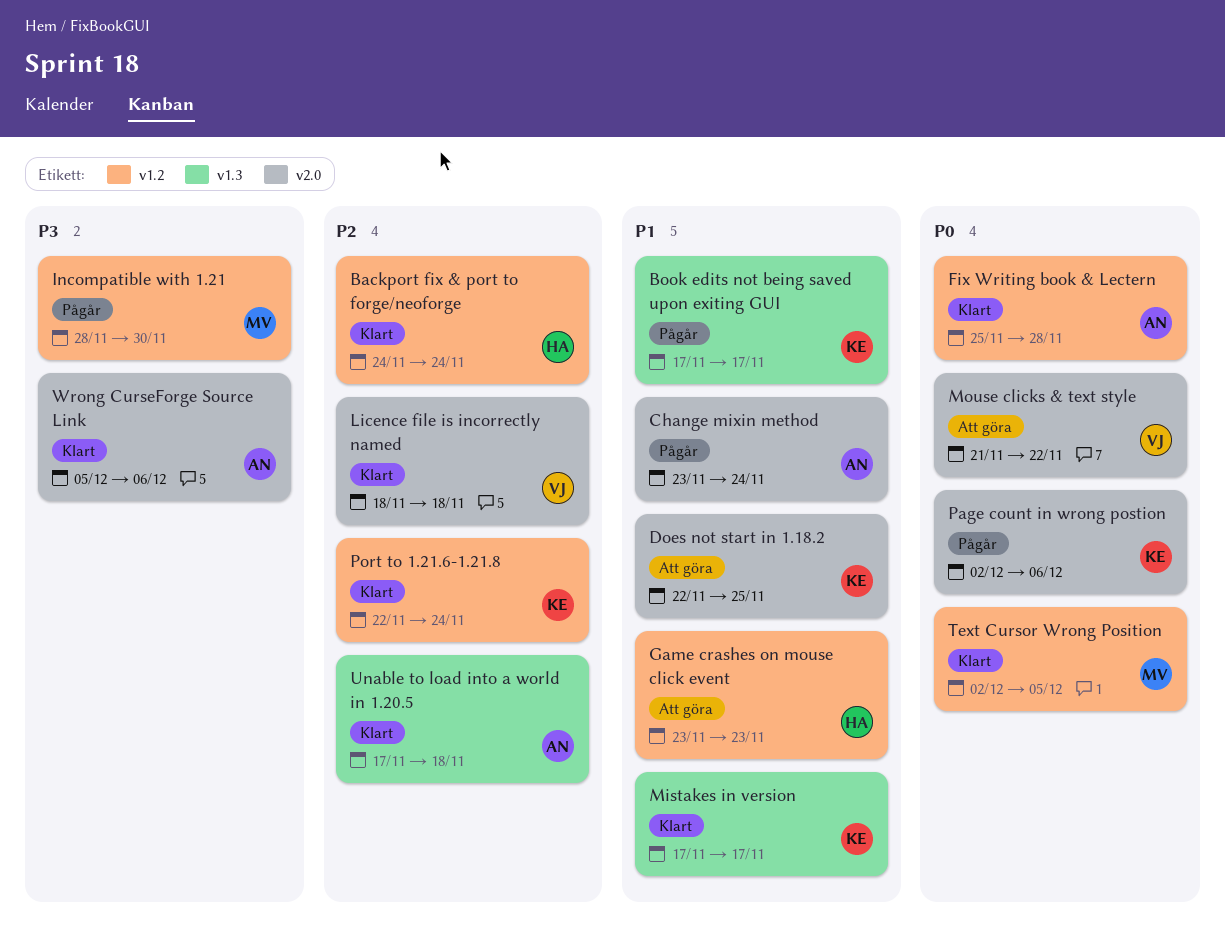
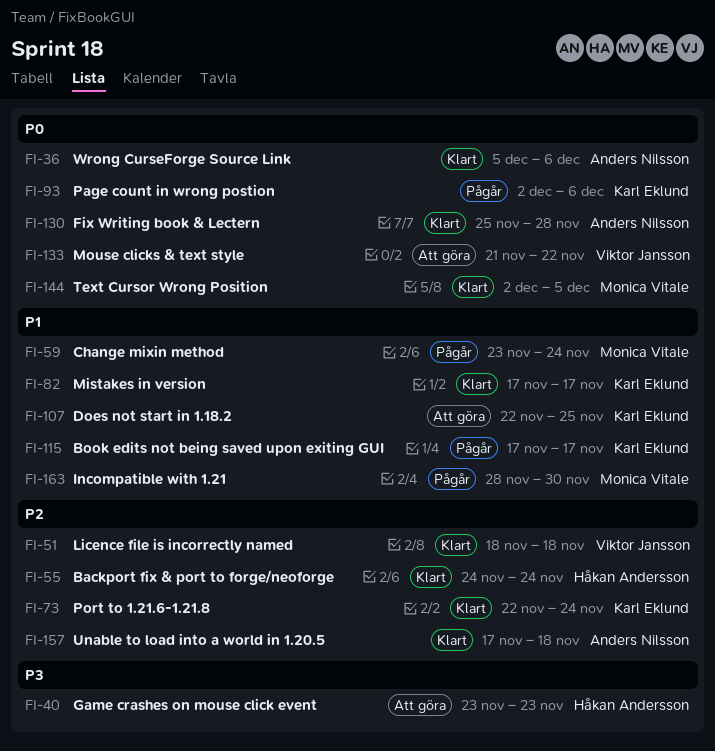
Change mixin method, owner: Anders Nilsson -> Monica Vitale
Game crashes on mouse click event, priority: P1 -> P3
Incompatible with 1.21, priority: P3 -> P1
Wrong CurseForge Source Link, priority: P3 -> P0

